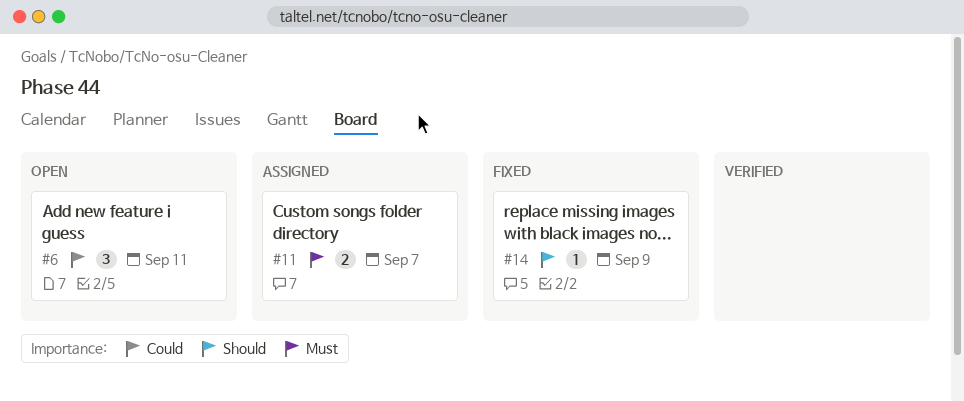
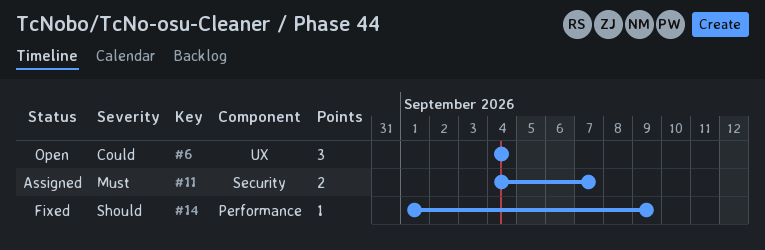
#6, due: Sep 11 -> Sep 4

